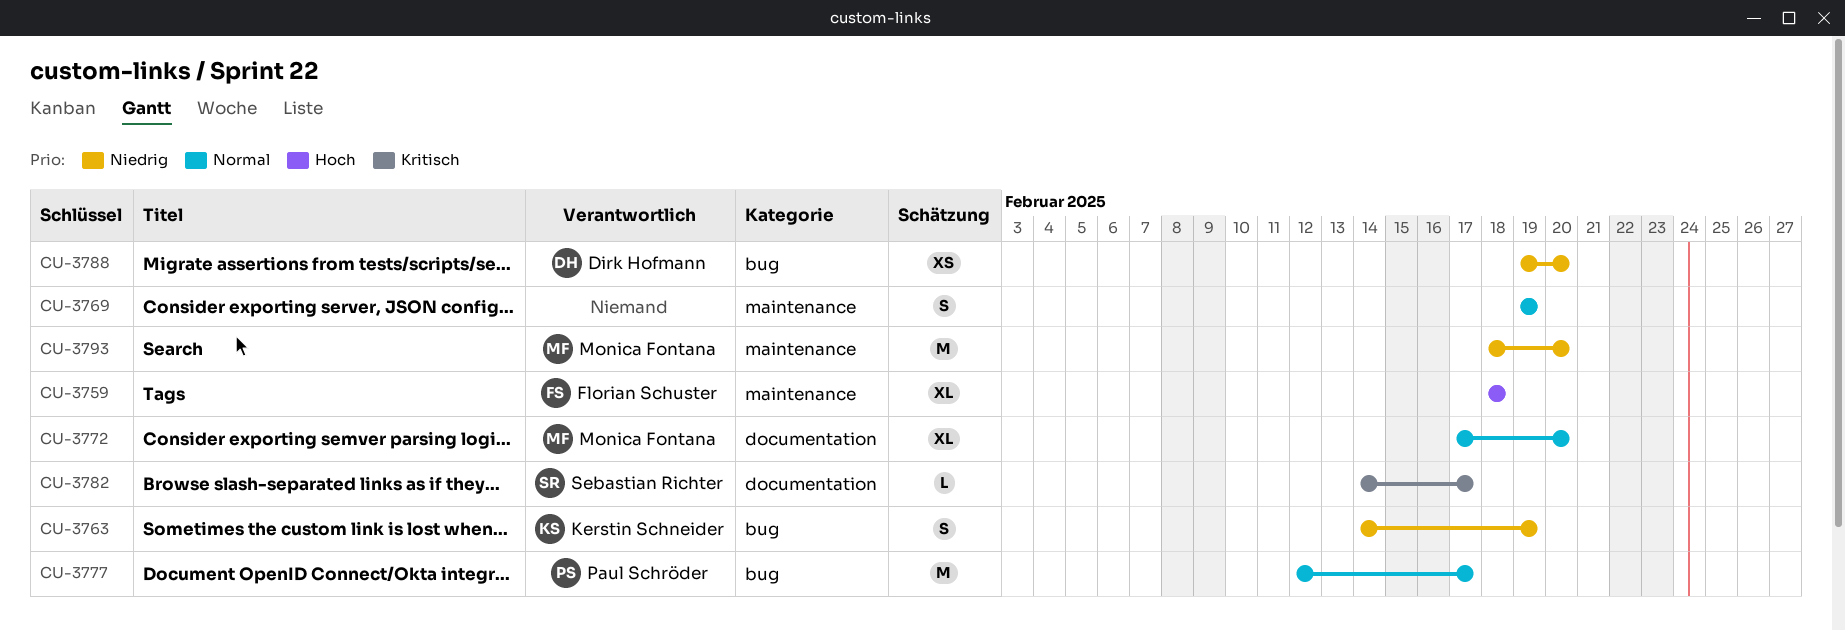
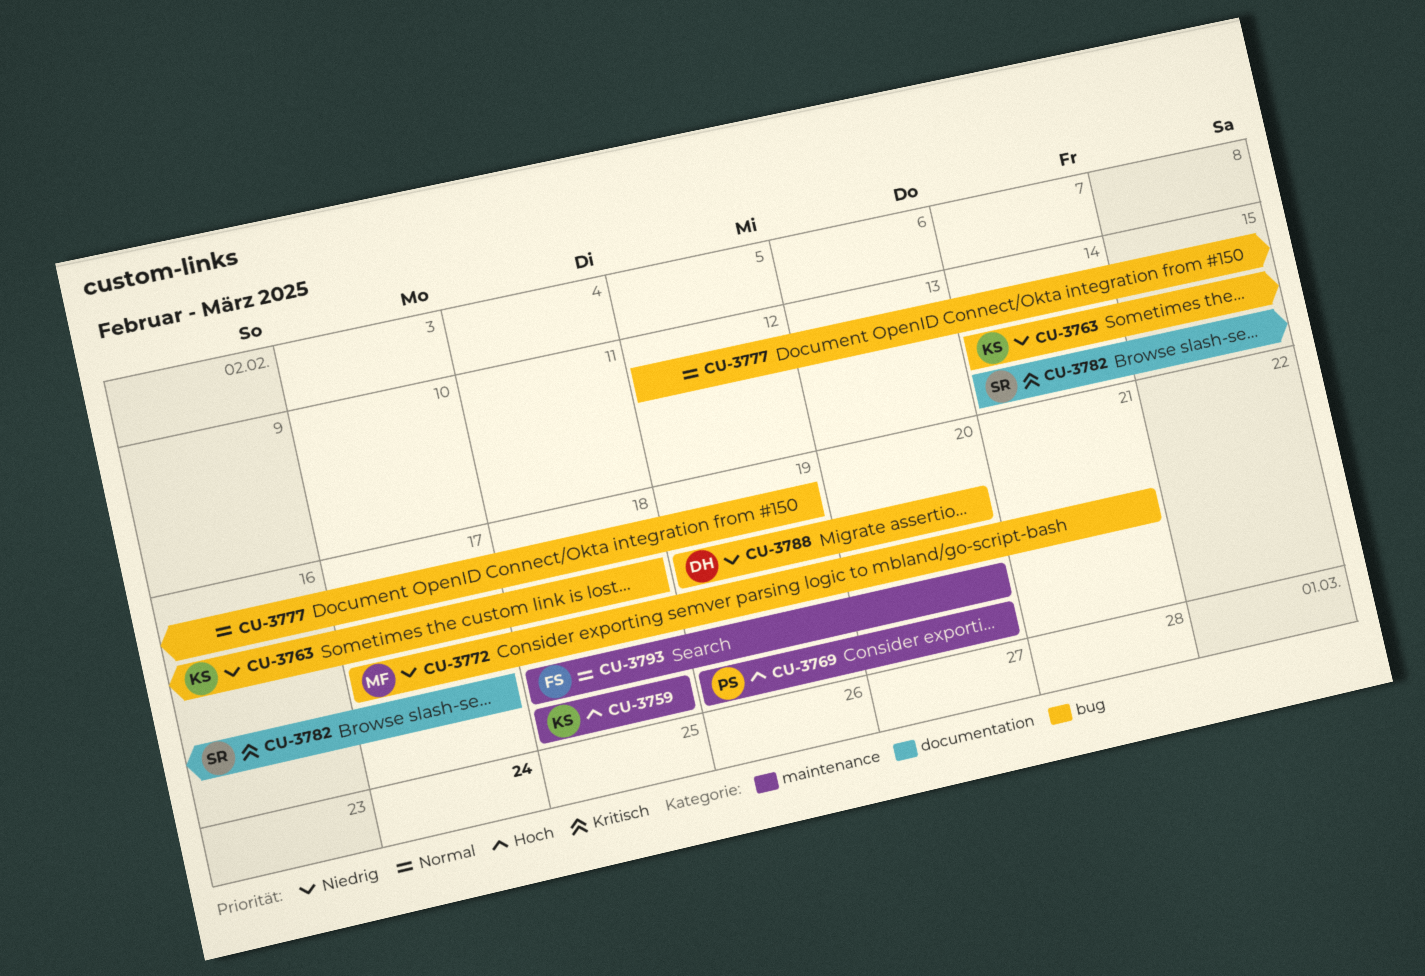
CU-3759, owner: Florian Schuster -> Kerstin Schneider
CU-3763, due: Feb 19 -> Feb 18
CU-3769, owner: none -> Paul Schröder
CU-3769, priority: Normal -> Hoch
CU-3769, due: Feb 19 -> Feb 20
CU-3772, priority: Normal -> Niedrig
CU-3772, label: documentation -> bug
CU-3772, due: Feb 20 -> Feb 21
CU-3777, owner: Paul Schröder -> none
CU-3777, due: Feb 17 -> Feb 19
CU-3793, owner: Monica Fontana -> Florian Schuster
CU-3793, priority: Niedrig -> Normal

